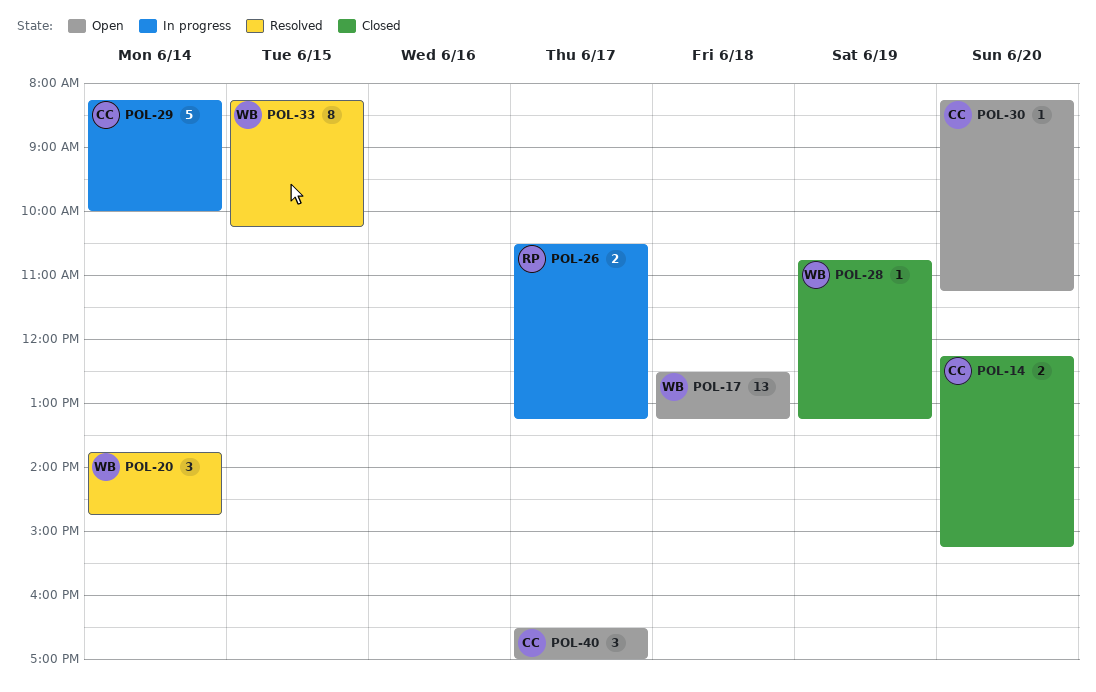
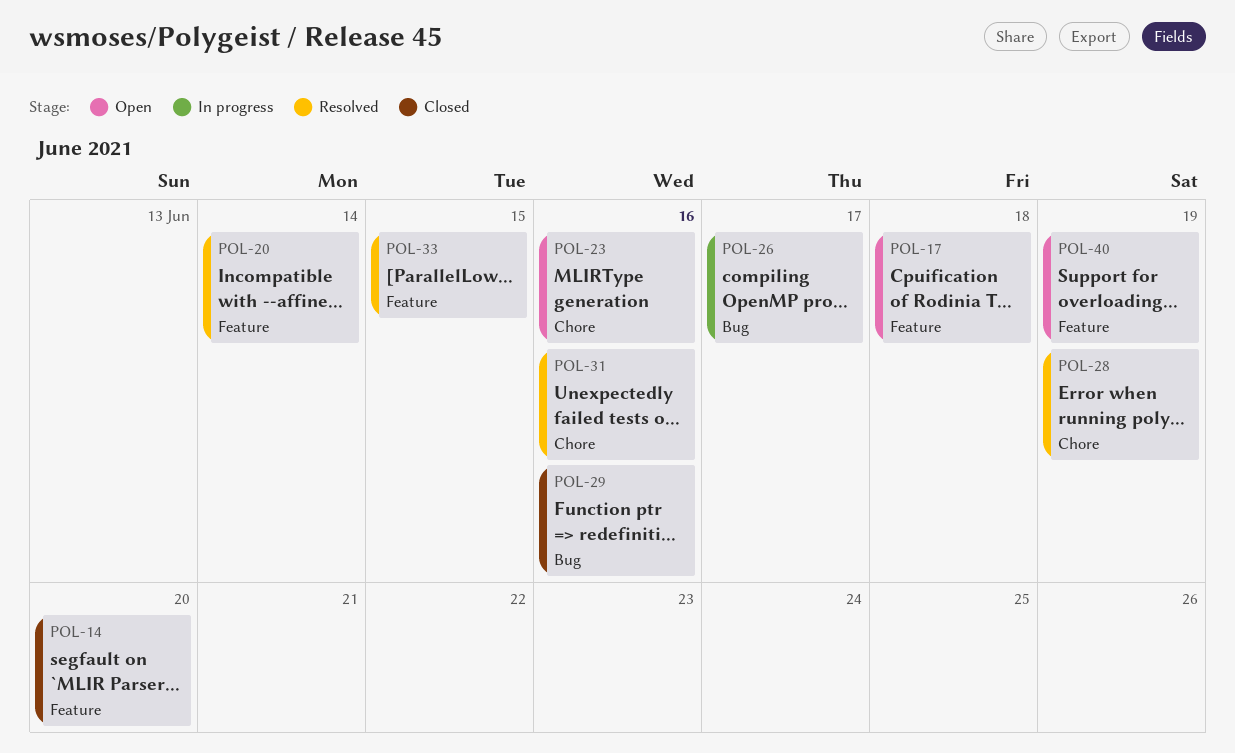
POL-23: none -> present
POL-28, status: Closed -> Resolved
POL-29, status: In progress -> Closed
POL-29, day: Jun 14 -> Jun 16
POL-30: present -> none
POL-31: none -> present
POL-40, day: Jun 17 -> Jun 19

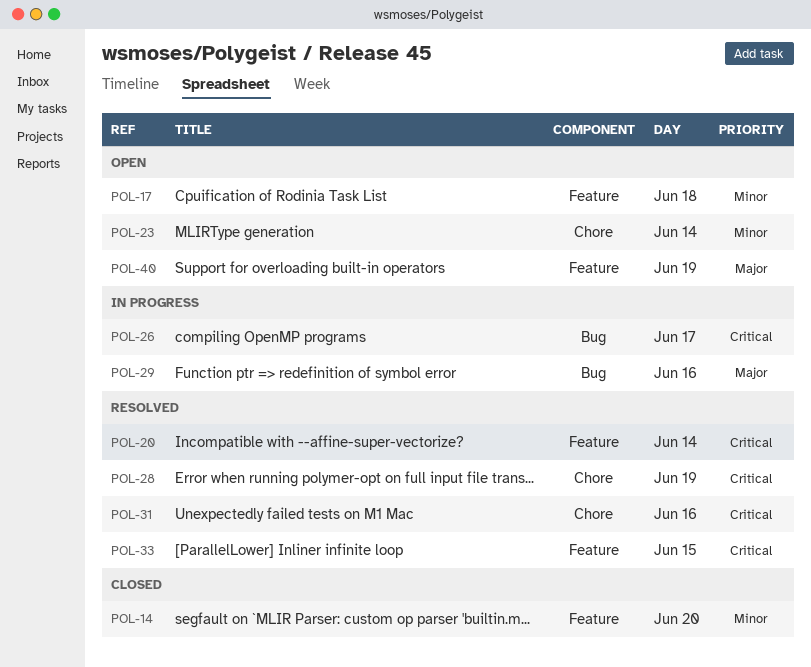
POL-23, day: Jun 16 -> Jun 14
POL-29, status: Closed -> In progress

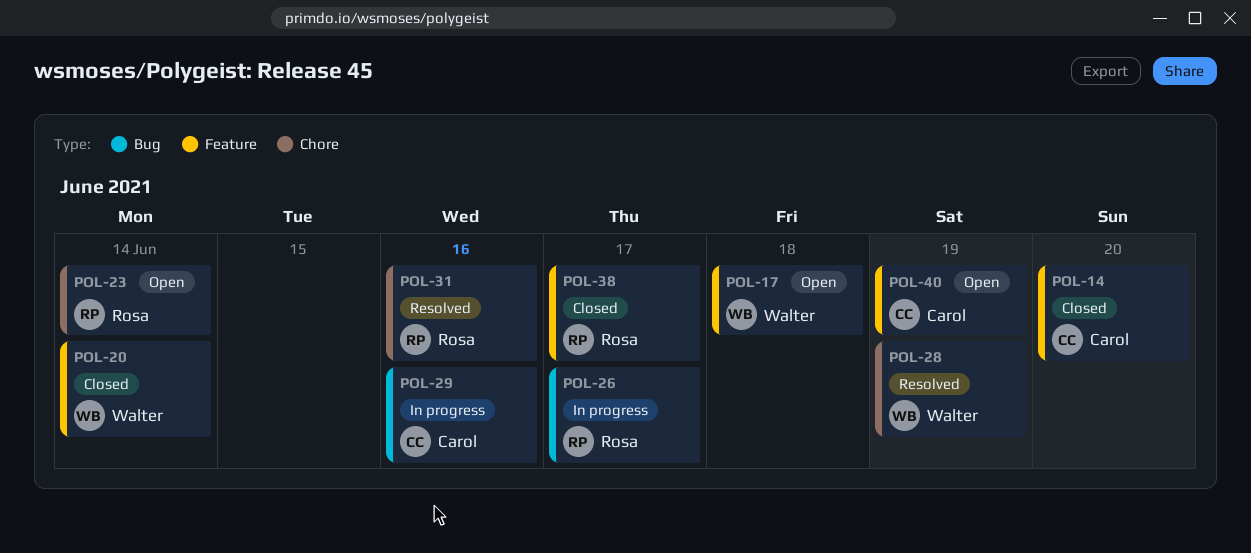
POL-20, status: Resolved -> Closed
POL-33: present -> none
POL-38: none -> present

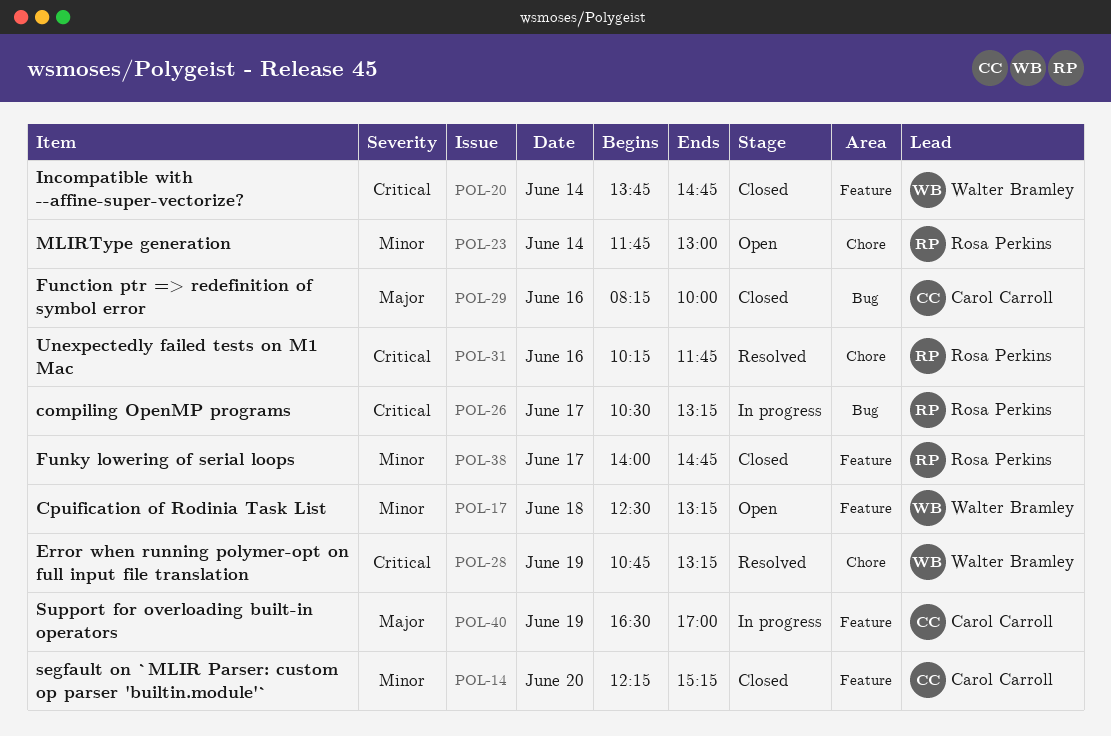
POL-29, status: In progress -> Closed
POL-40, status: Open -> In progress

